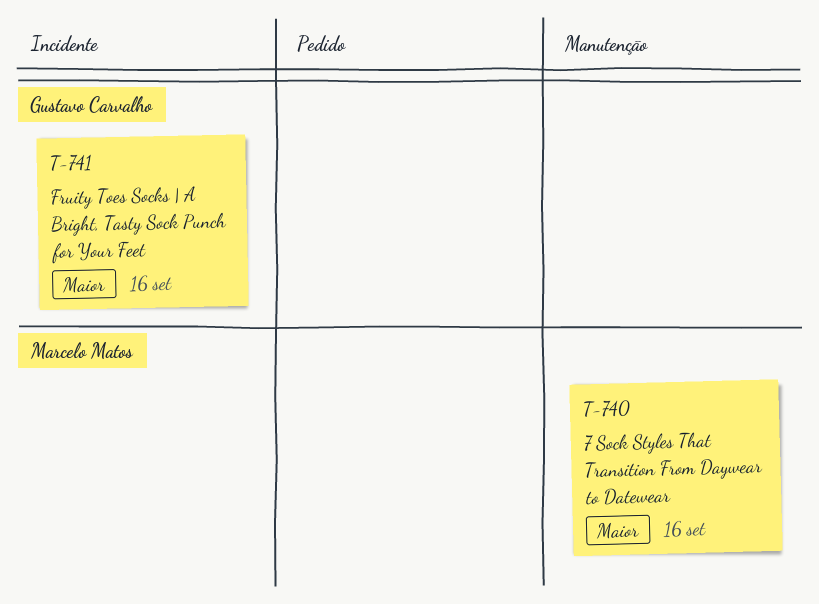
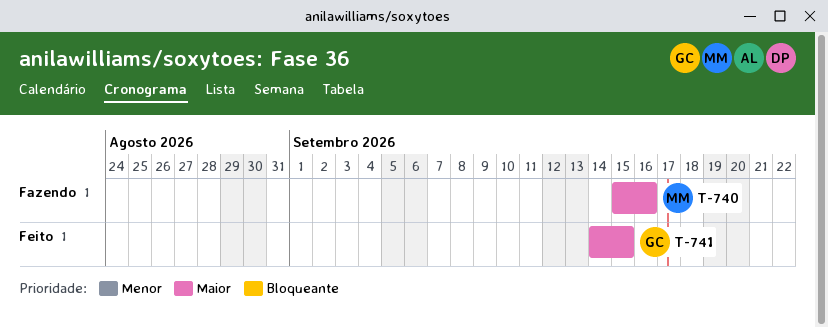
T-741, due: Sep 16 -> Sep 15

